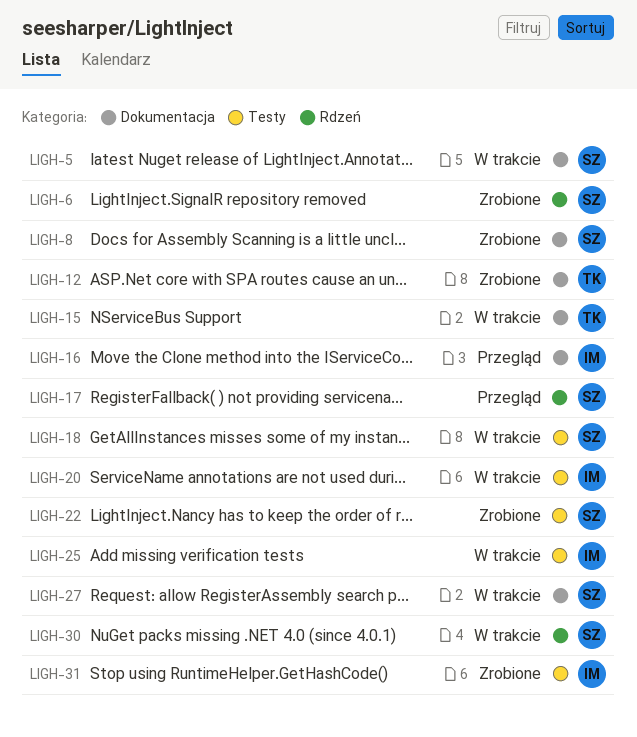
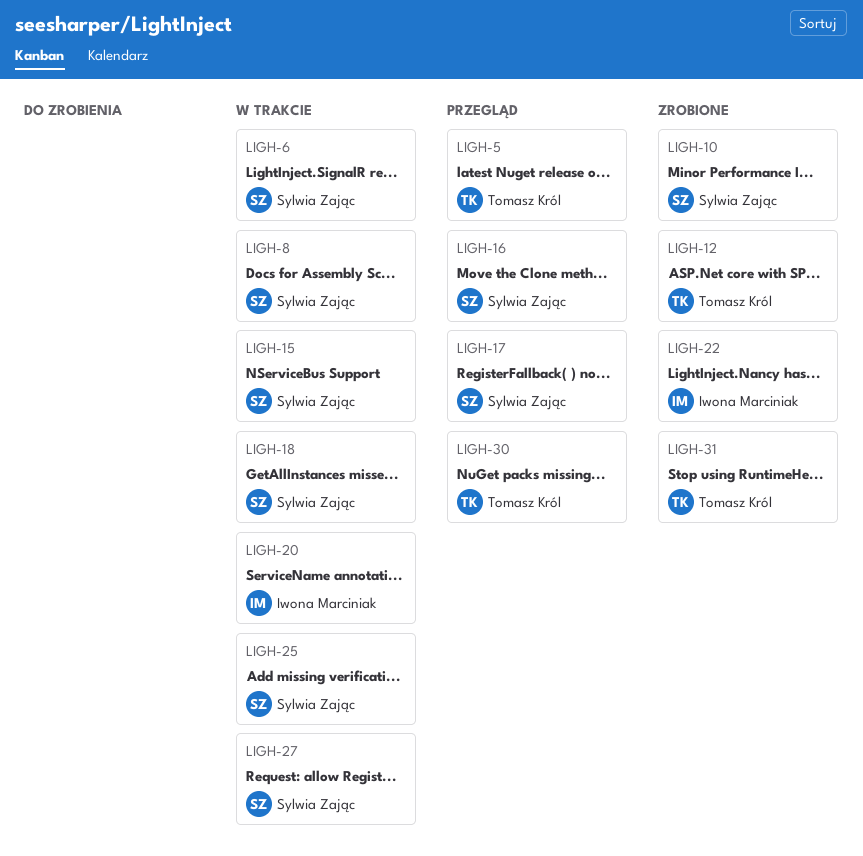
LIGH-5, status: W trakcie -> Przegląd
LIGH-5, owner: Sylwia Zając -> Tomasz Król
LIGH-6, status: Zrobione -> W trakcie
LIGH-8, status: Zrobione -> W trakcie
LIGH-10: none -> present
LIGH-15, owner: Tomasz Król -> Sylwia Zając
LIGH-16, owner: Iwona Marciniak -> Sylwia Zając
LIGH-22, owner: Sylwia Zając -> Iwona Marciniak
LIGH-25, owner: Iwona Marciniak -> Sylwia Zając
LIGH-30, status: W trakcie -> Przegląd
LIGH-30, owner: Sylwia Zając -> Tomasz Król
LIGH-31, owner: Iwona Marciniak -> Tomasz Król

